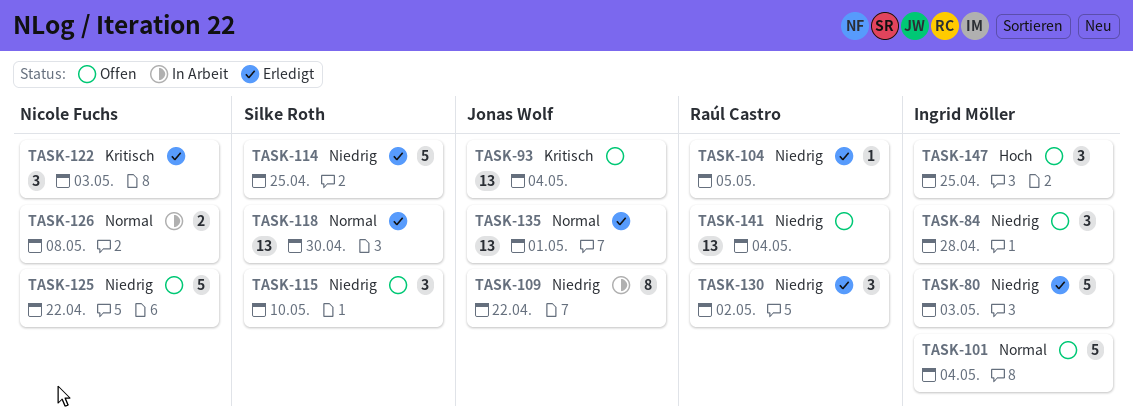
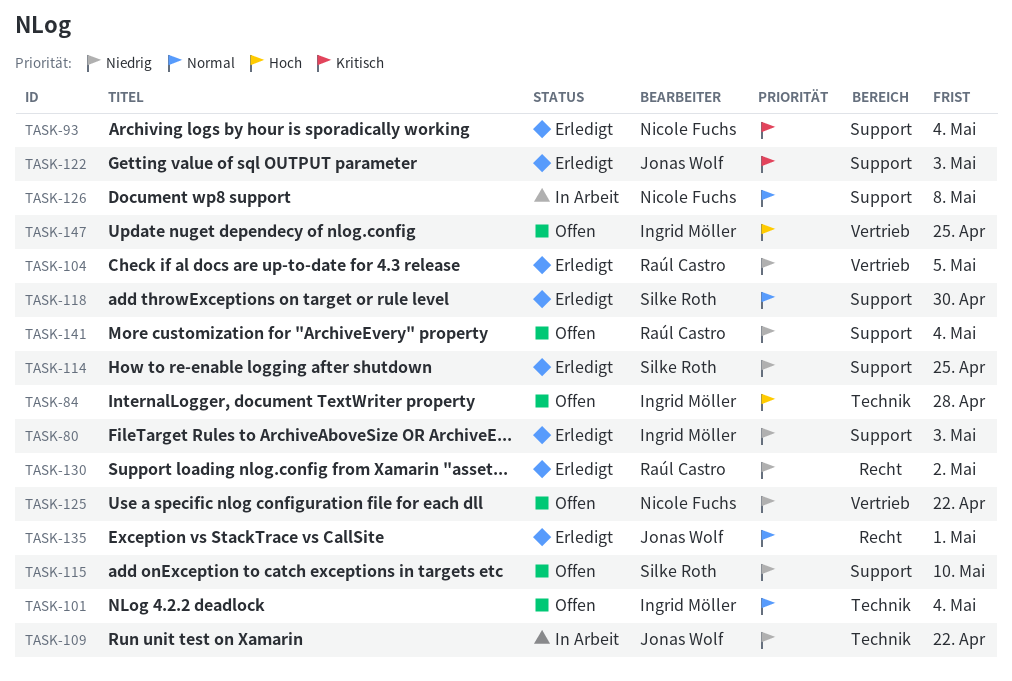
TASK-84, priority: Niedrig -> Hoch
TASK-93, status: Offen -> Erledigt
TASK-93, owner: Jonas Wolf -> Nicole Fuchs
TASK-122, owner: Nicole Fuchs -> Jonas Wolf

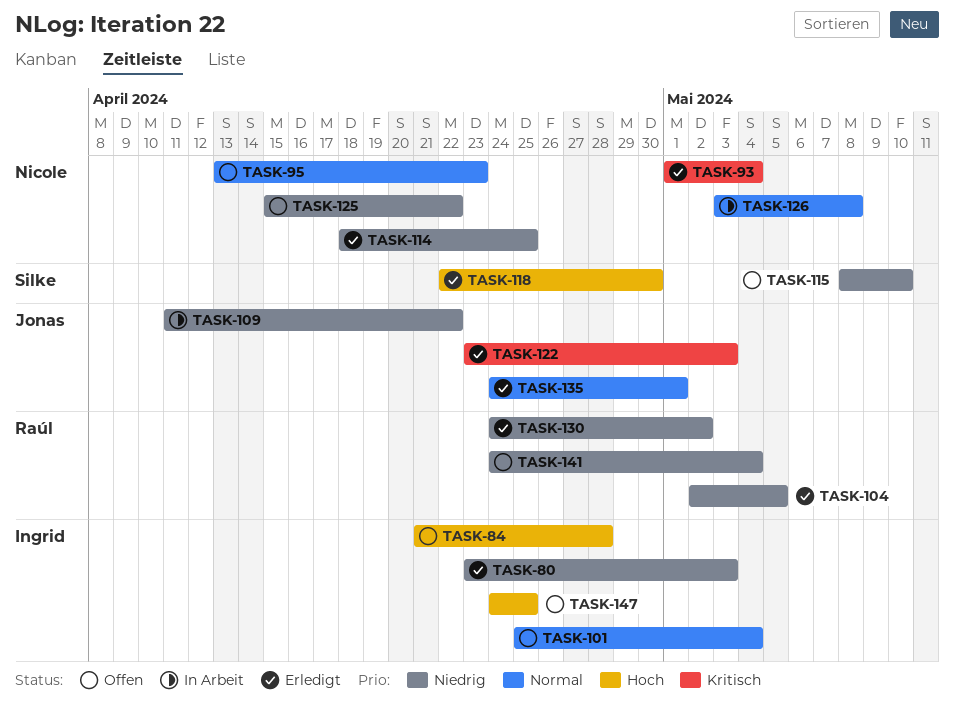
TASK-95: none -> present
TASK-114, owner: Silke Roth -> Nicole Fuchs
TASK-118, priority: Normal -> Hoch

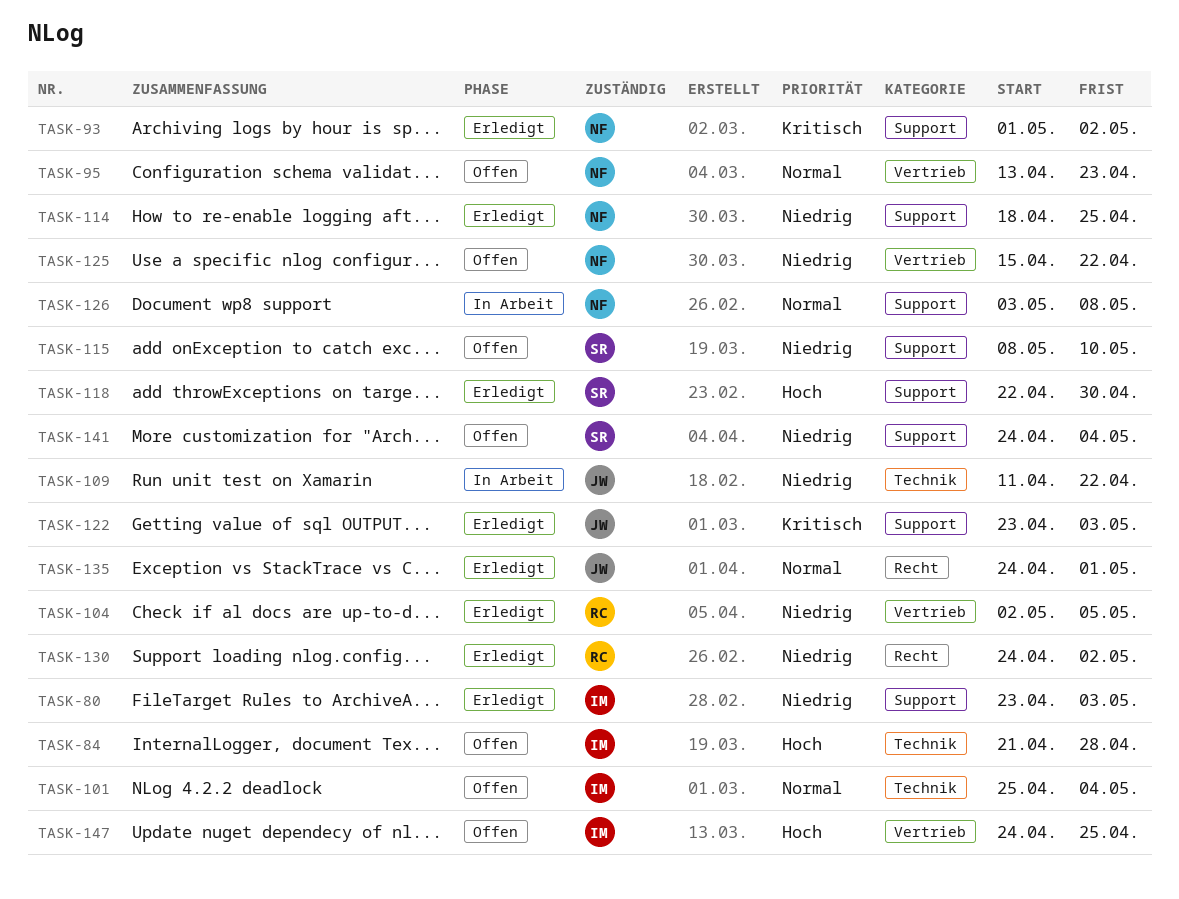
TASK-93, due: May 4 -> May 2
TASK-141, owner: Raúl -> Silke

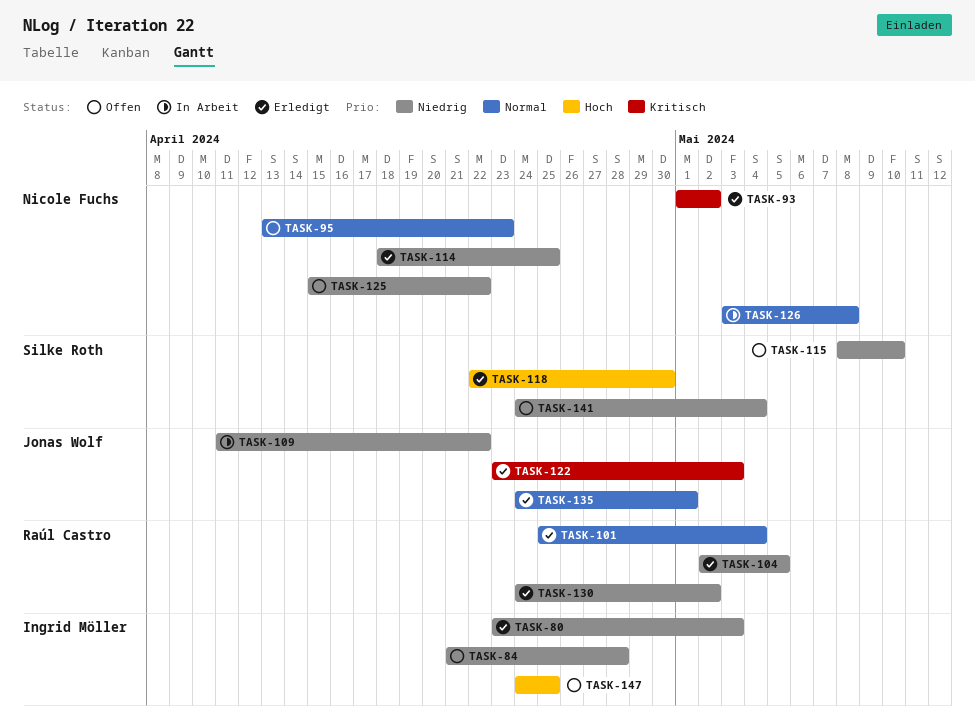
TASK-84, priority: Hoch -> Niedrig
TASK-101, status: Offen -> Erledigt
TASK-101, owner: Ingrid Möller -> Raúl Castro

